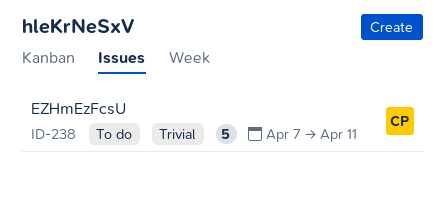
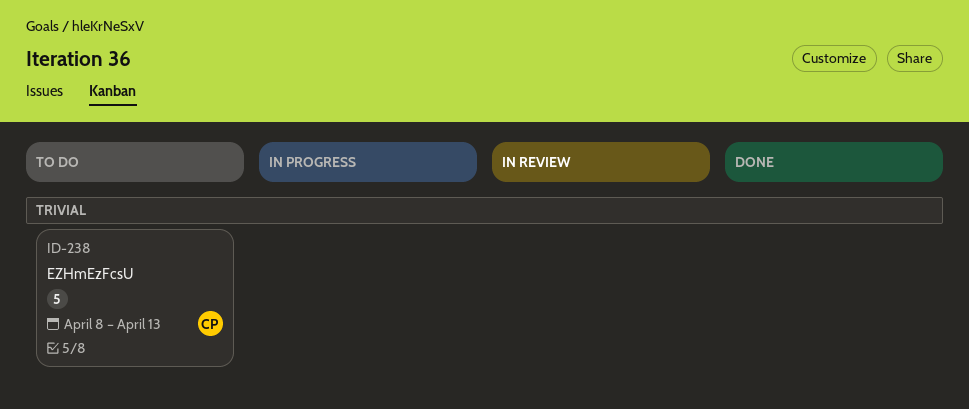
ID-238, start: Apr 7 -> Apr 8
ID-238, due: Apr 11 -> Apr 13

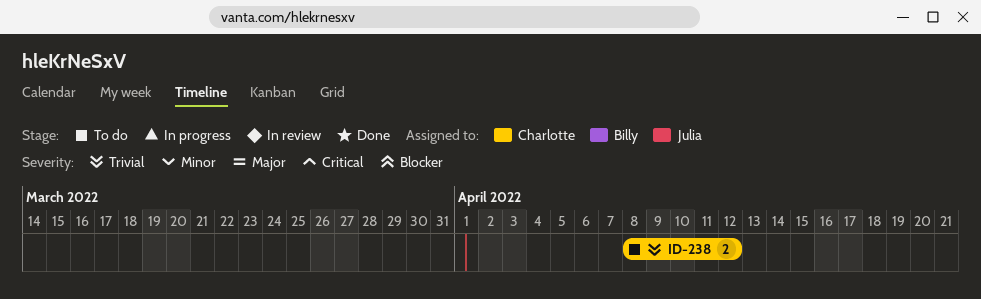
ID-238, estimate: 5 -> 2
ID-238, due: Apr 13 -> Apr 12

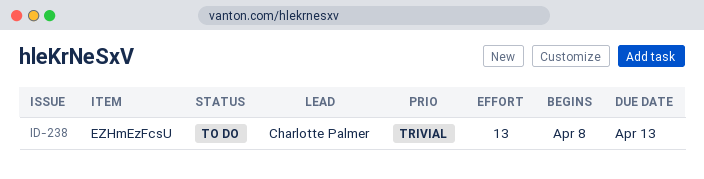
ID-238, estimate: 2 -> 13
ID-238, due: Apr 12 -> Apr 13

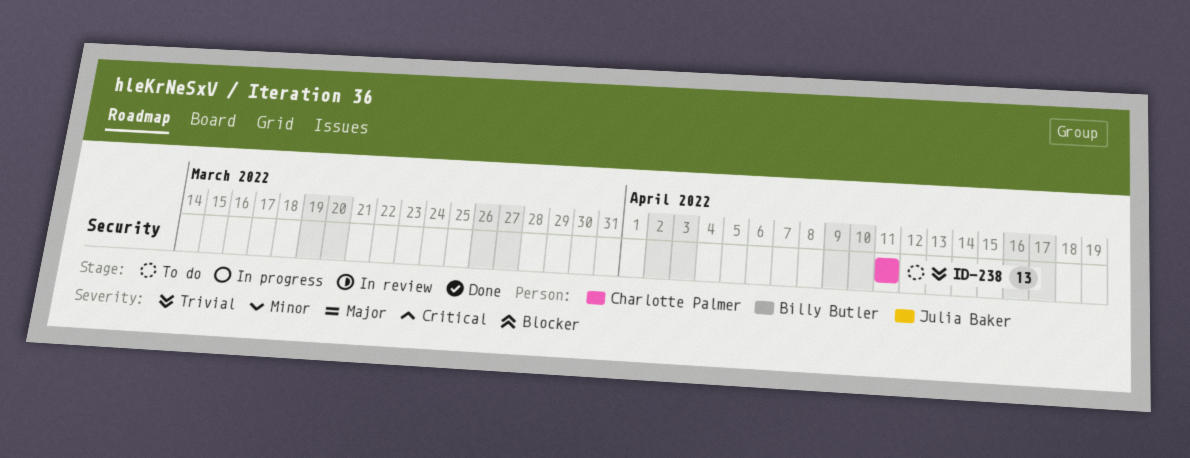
ID-238, start: Apr 8 -> Apr 11
ID-238, due: Apr 13 -> Apr 11

